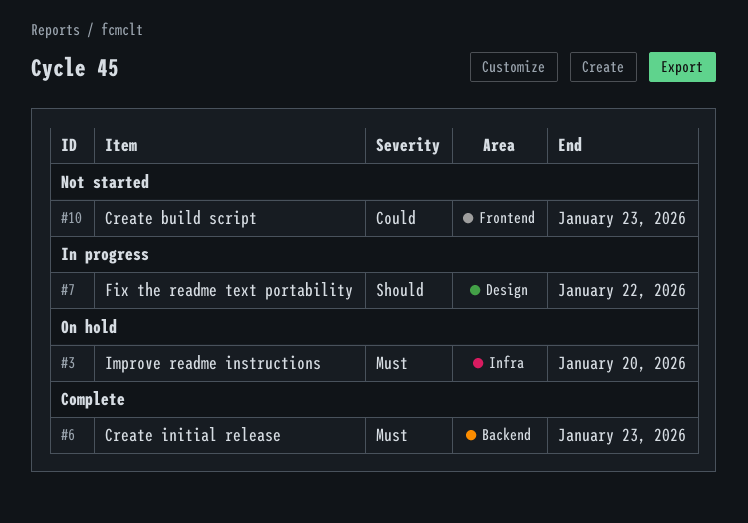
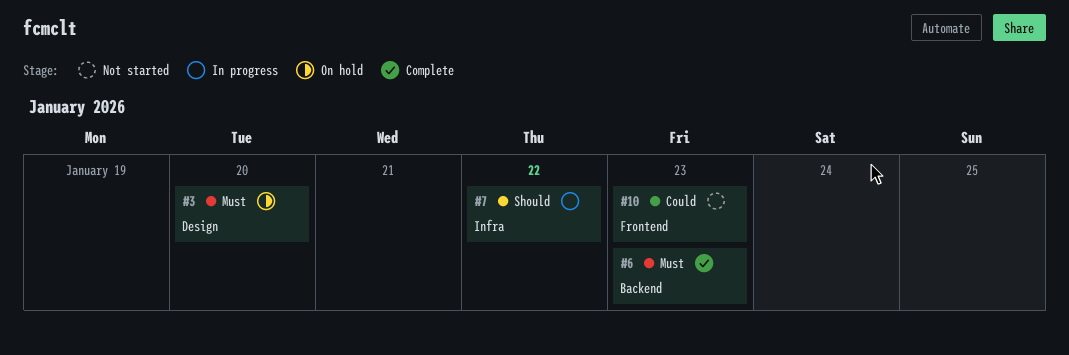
#3, label: Infra -> Design
#7, label: Design -> Infra

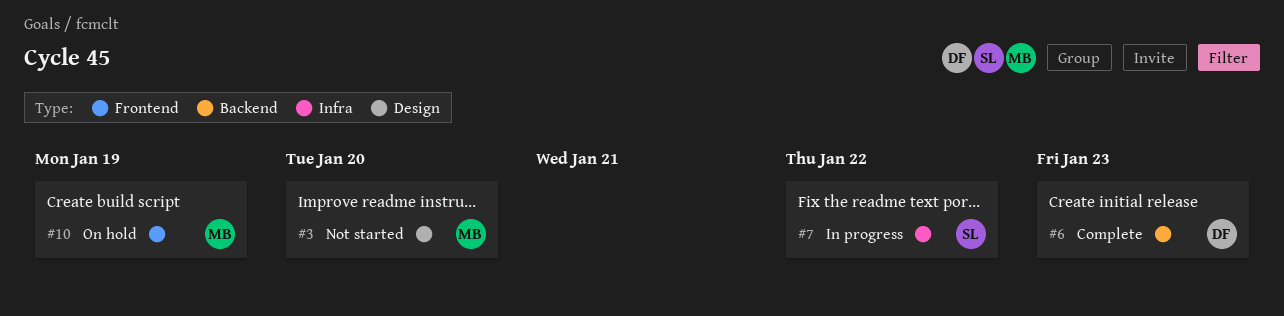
#3, status: On hold -> Not started
#10, status: Not started -> On hold
#10, due: Jan 23 -> Jan 19

